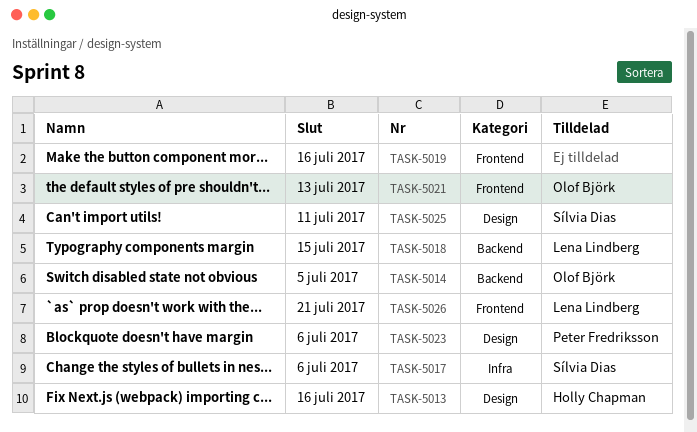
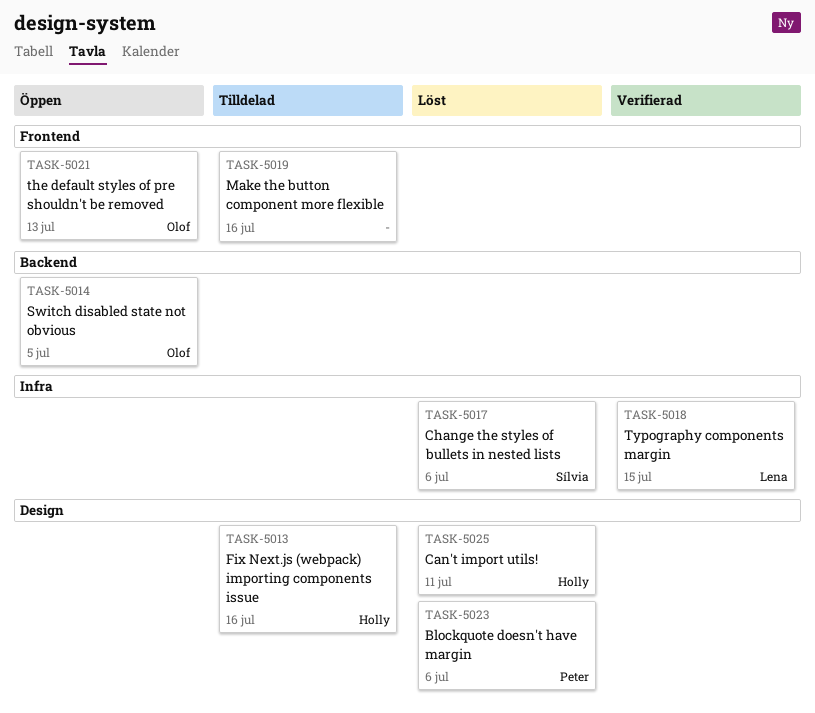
TASK-5018, label: Backend -> Infra
TASK-5025, owner: Sílvia Dias -> Holly Chapman
TASK-5026: present -> none

